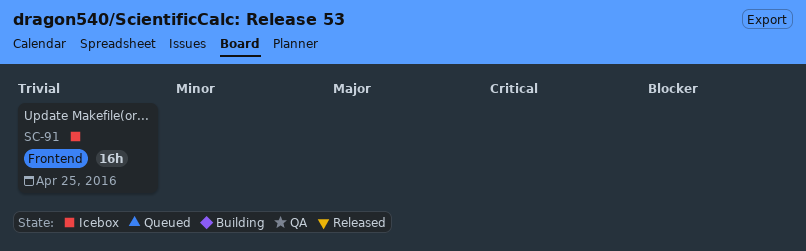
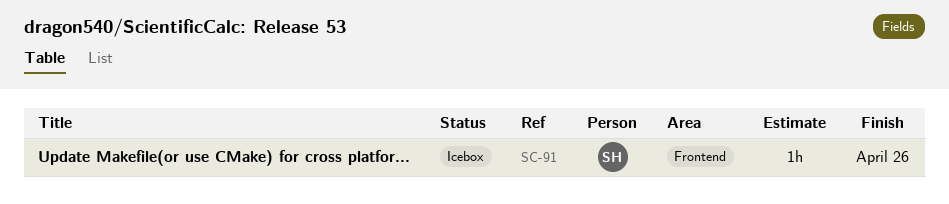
SC-91, estimate: 16h -> 1h
SC-91, due: Apr 25 -> Apr 26

